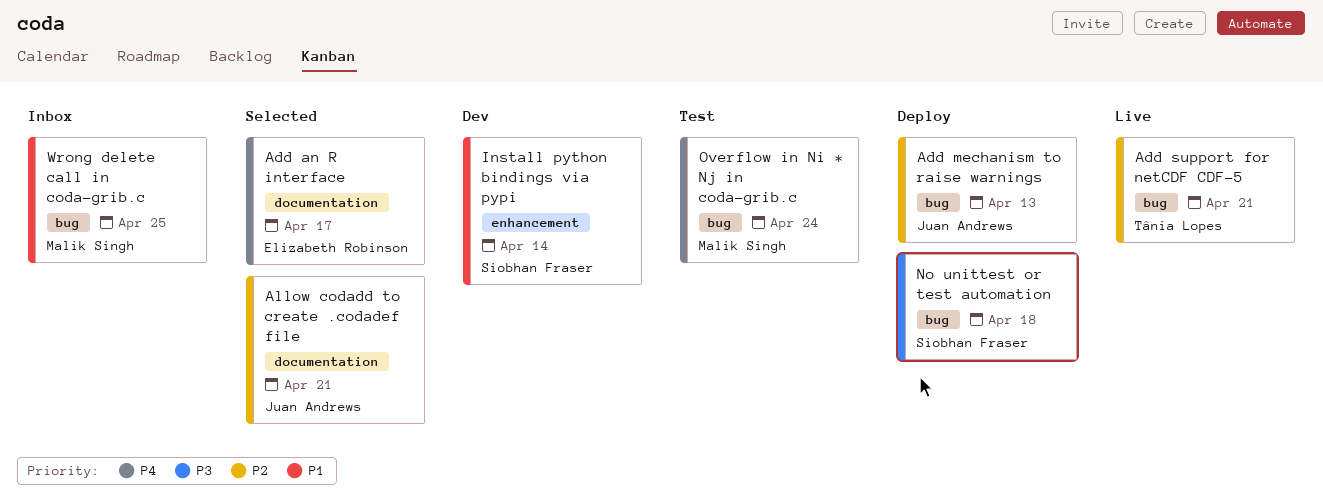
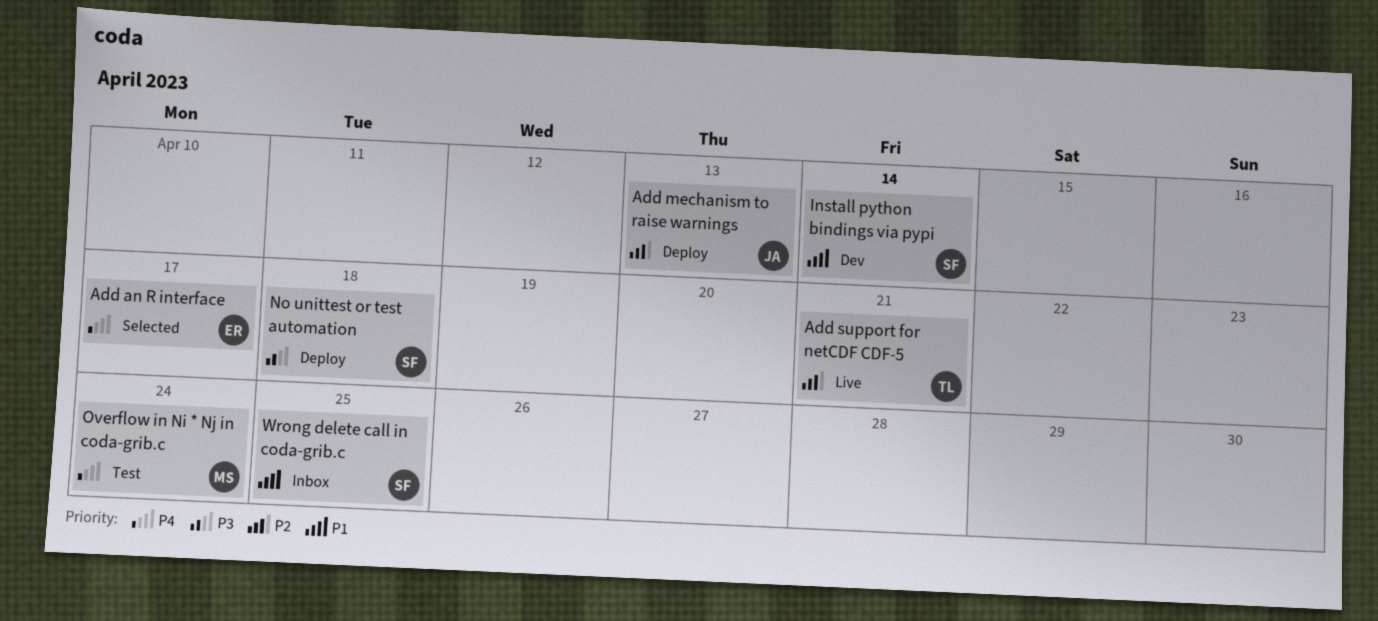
Allow codadd to create .codadef file: present -> none
Wrong delete call in coda-grib.c, owner: Malik Singh -> Siobhan Fraser

